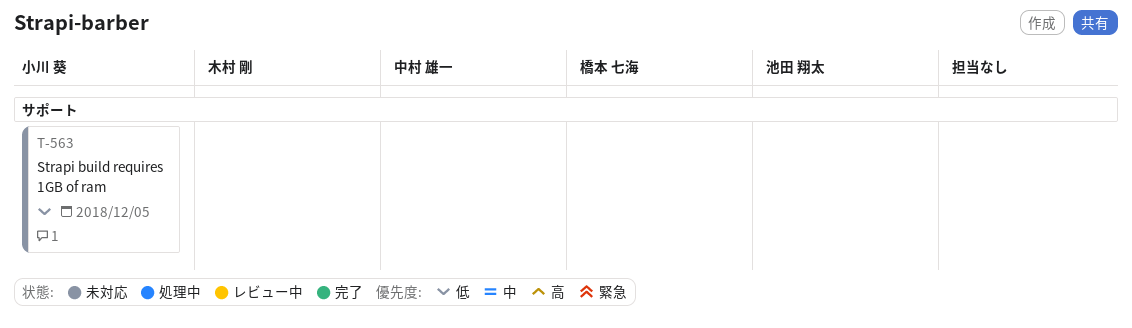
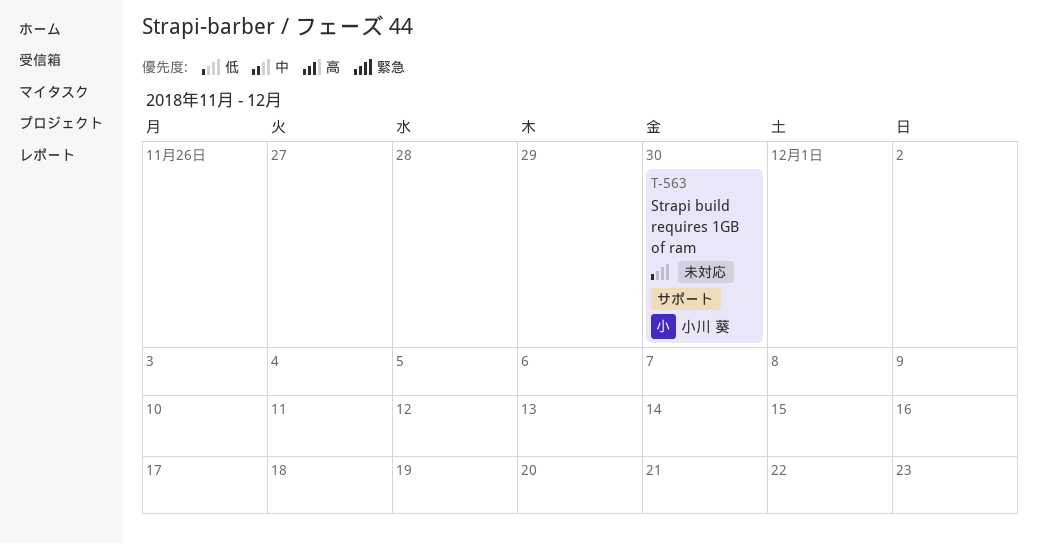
T-563, due: Dec 5 -> Nov 30

